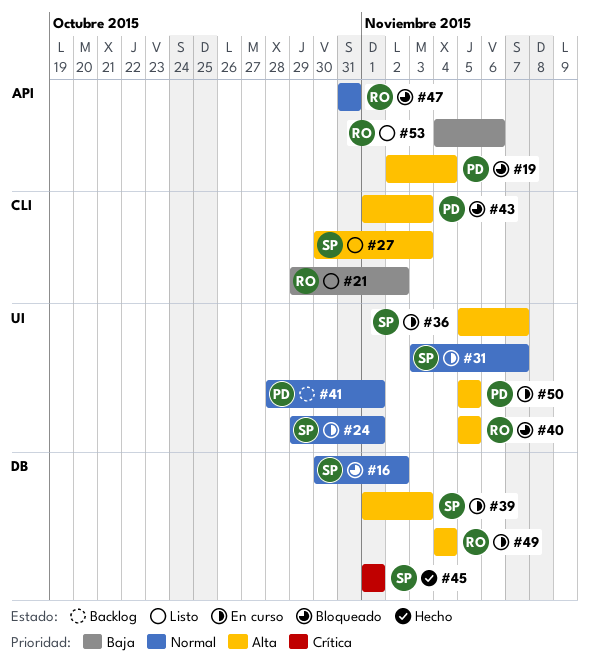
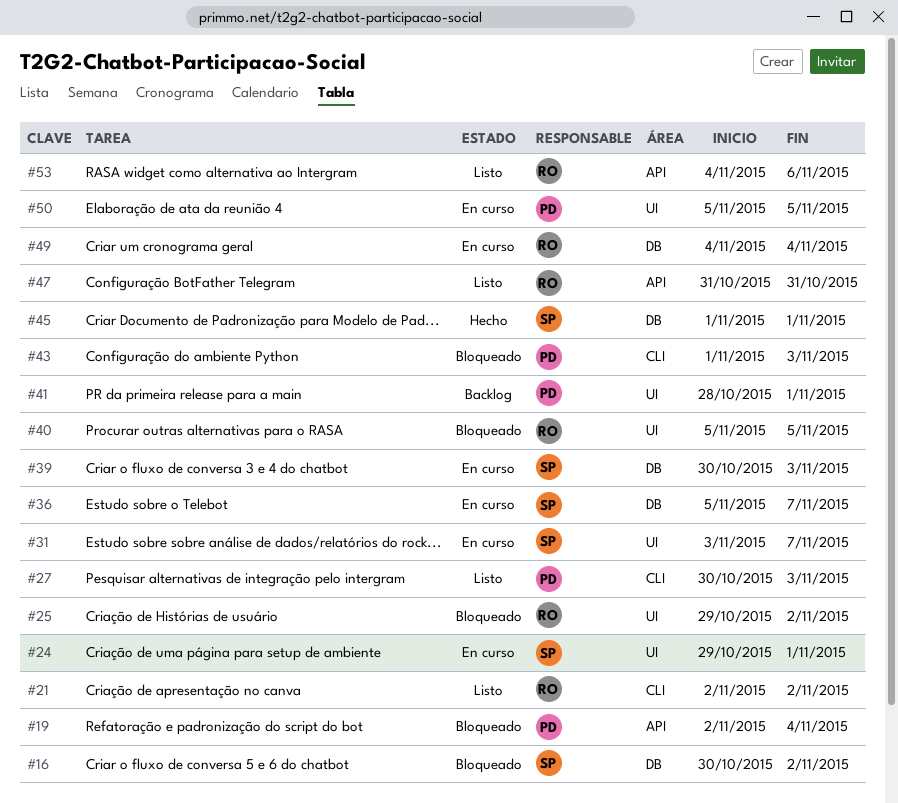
#21, start: Oct 29 -> Nov 2
#25: none -> present
#27, owner: SP -> PD
#36, label: UI -> DB
#39, start: Nov 1 -> Oct 30
#47, status: Bloqueado -> Listo

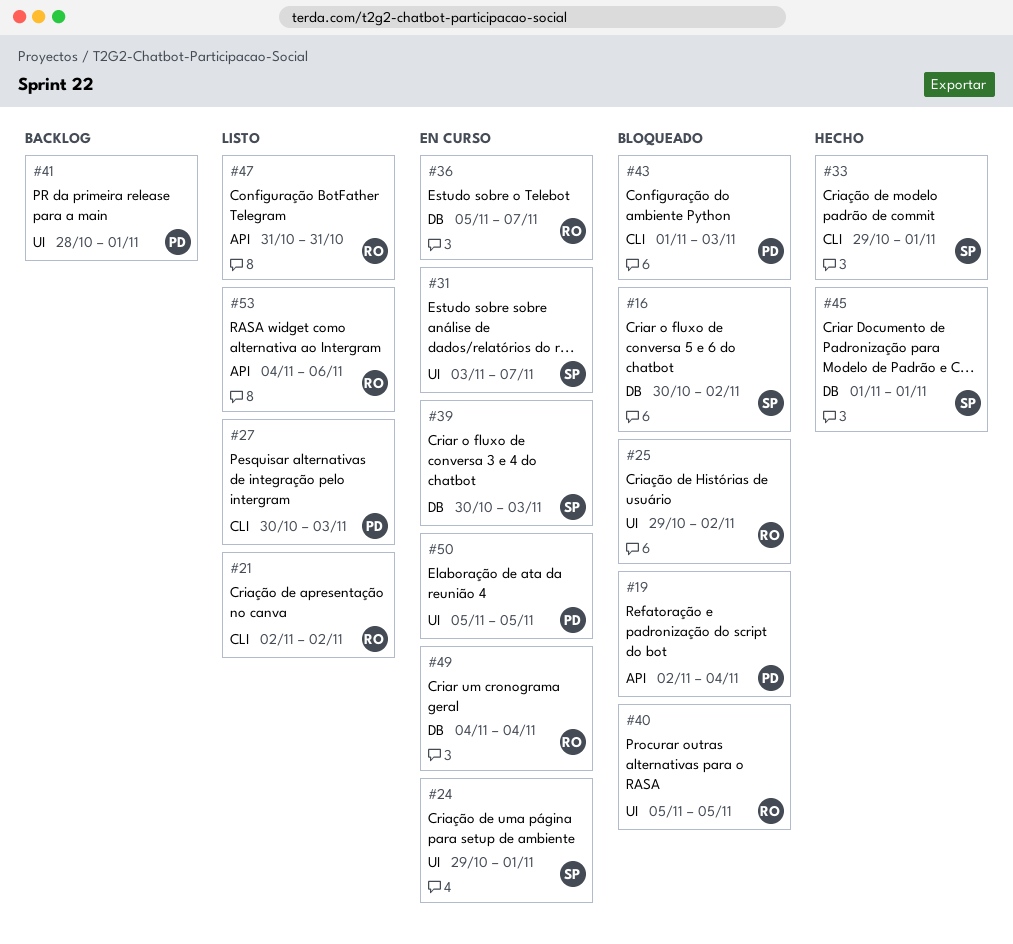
#33: none -> present
#36, owner: SP -> RO

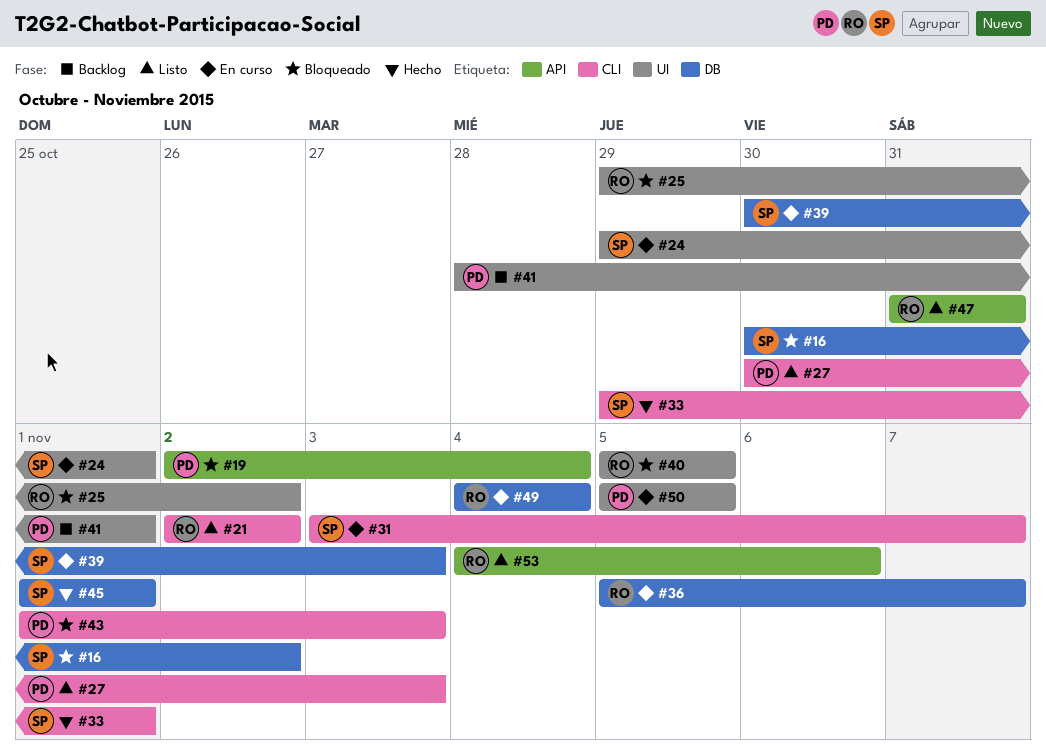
#31, label: UI -> CLI

